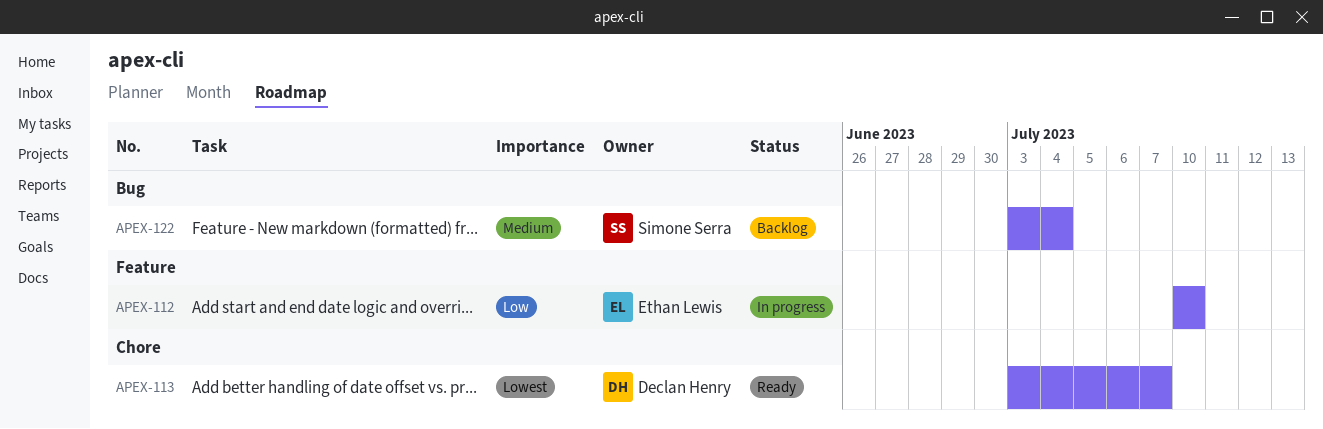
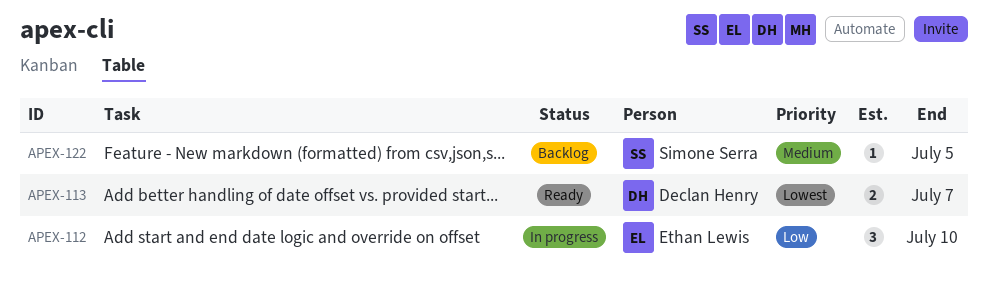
APEX-122, due: Jul 4 -> Jul 5

